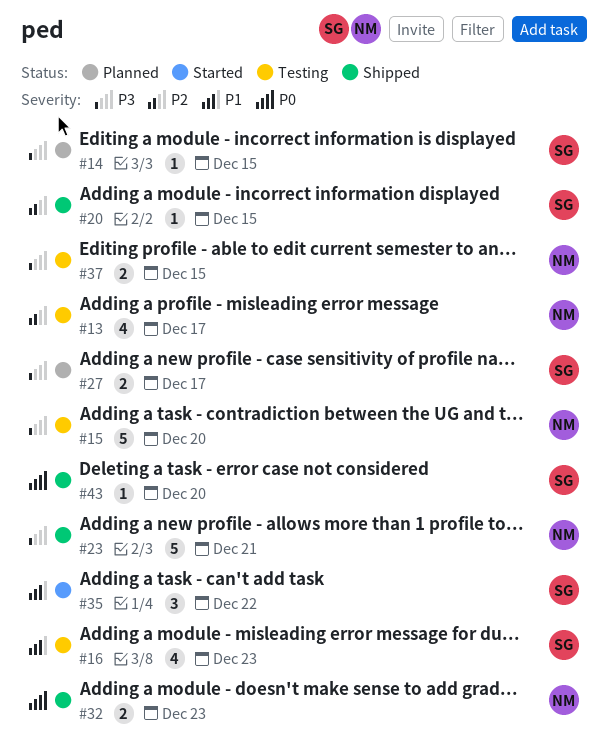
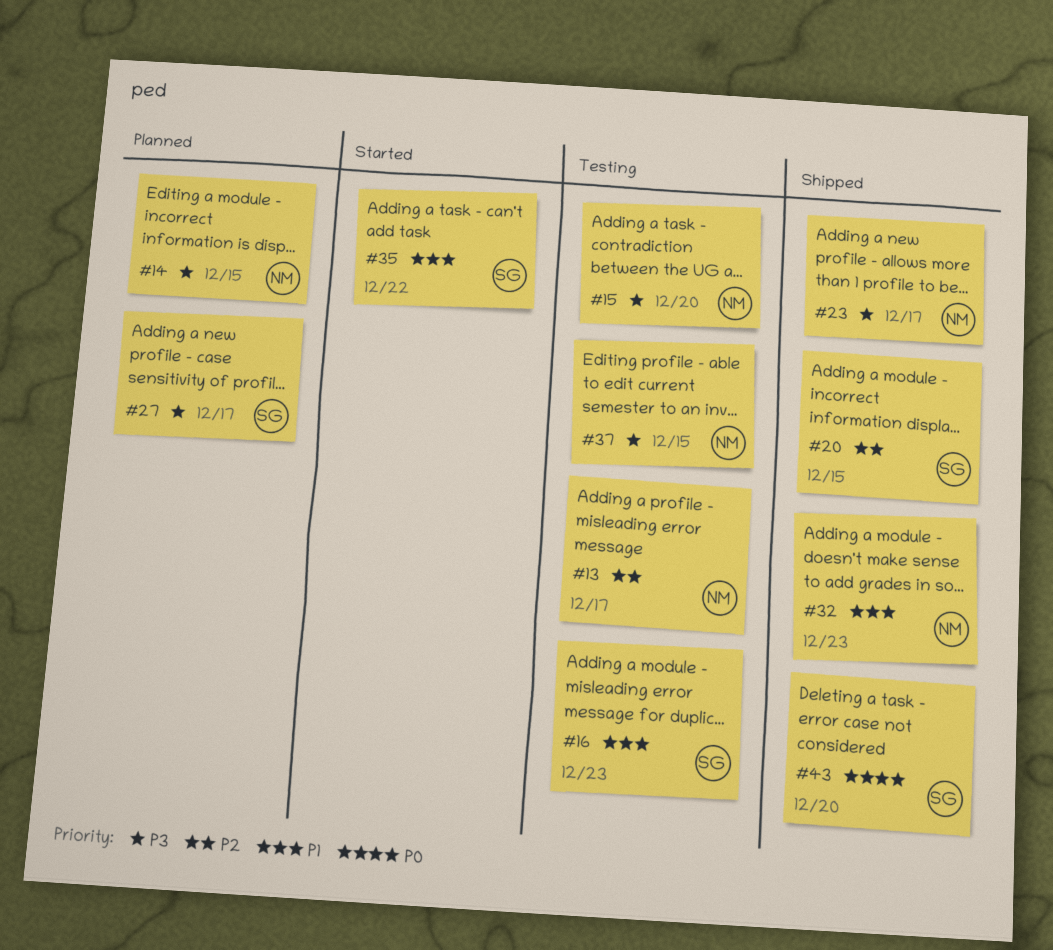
#14, owner: SG -> NM
#23, due: Dec 21 -> Dec 17
#32, priority: P0 -> P1

